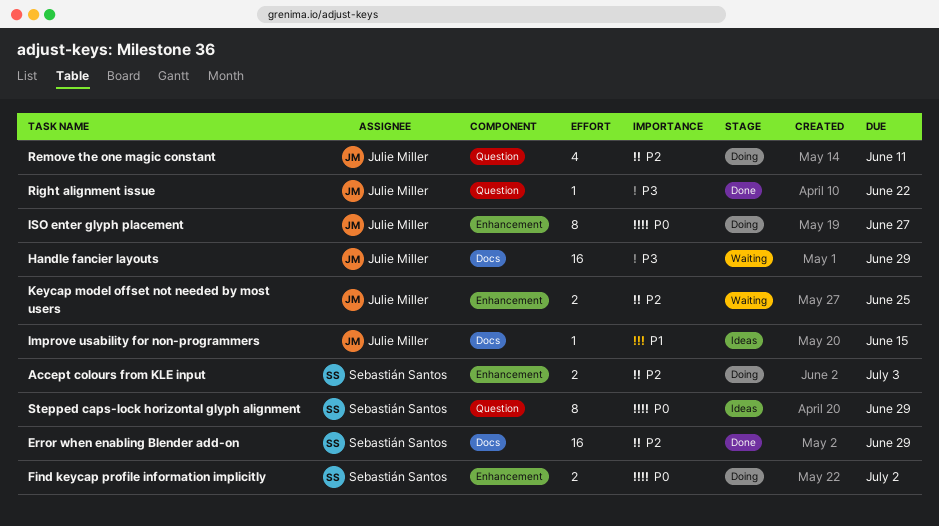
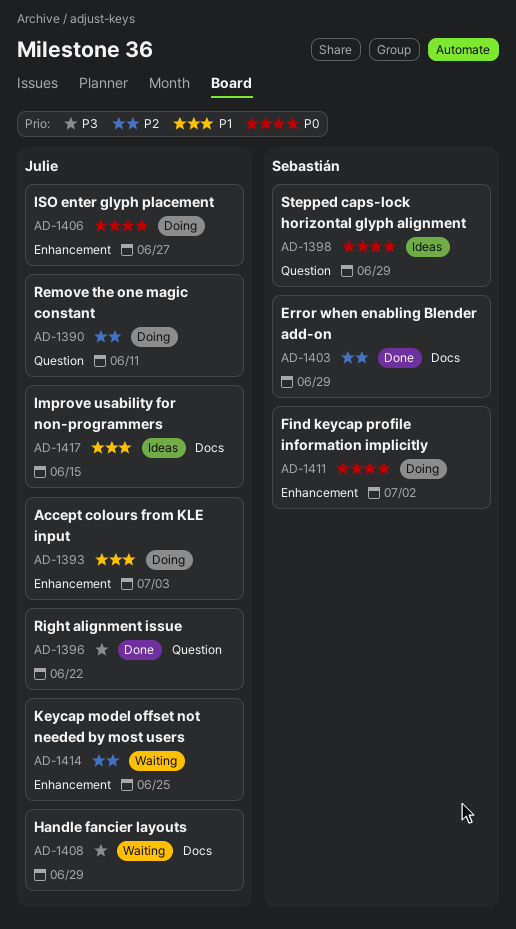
Accept colours from KLE input, owner: Sebastián Santos -> Julie Miller
Accept colours from KLE input, priority: P2 -> P1

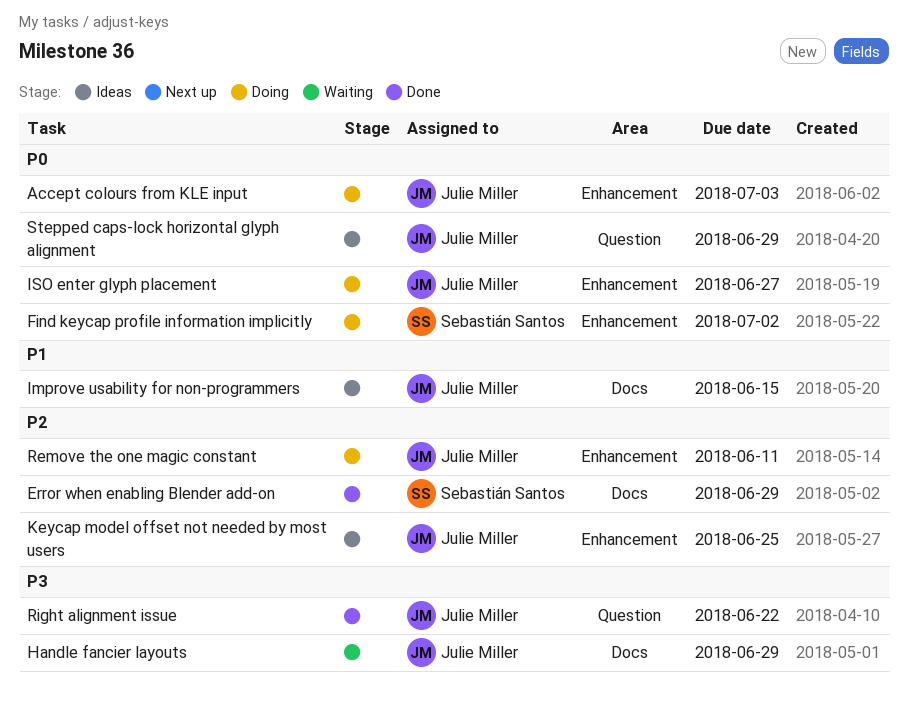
Accept colours from KLE input, priority: P1 -> P0
Keycap model offset not needed by most users, status: Waiting -> Ideas
Remove the one magic constant, label: Question -> Enhancement
Stepped caps-lock horizontal glyph alignment, owner: Sebastián Santos -> Julie Miller

